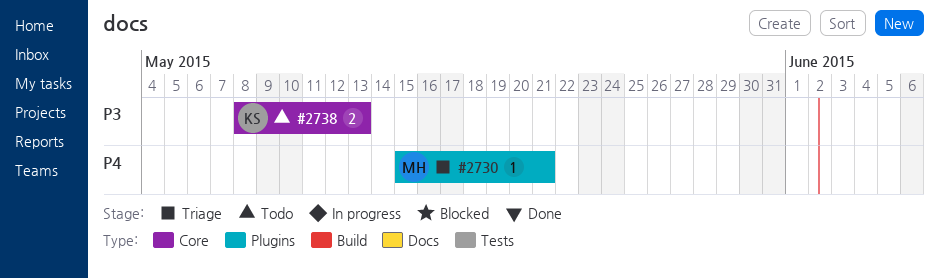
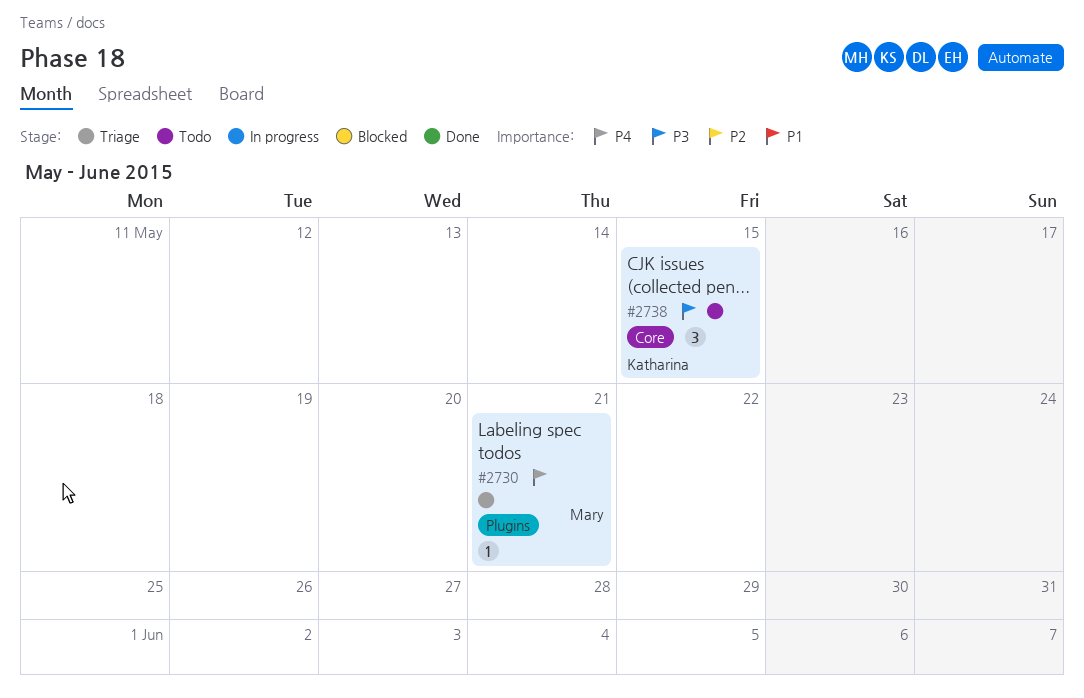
#2738, estimate: 2 -> 3
#2738, due: May 13 -> May 15

